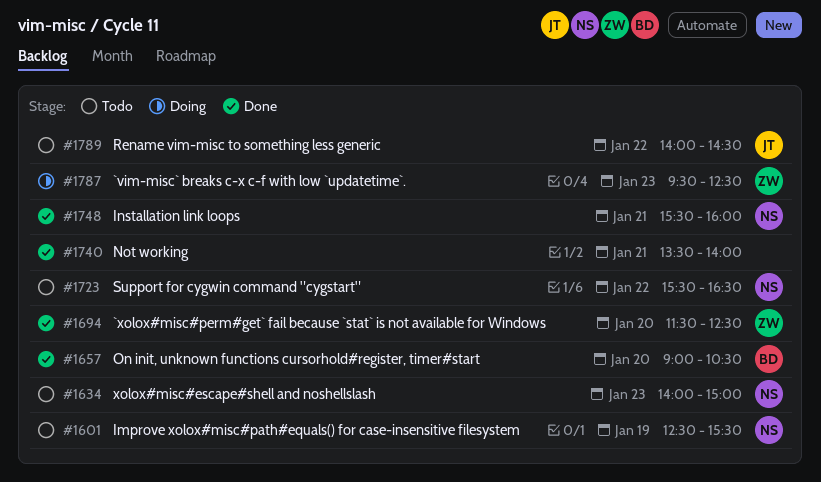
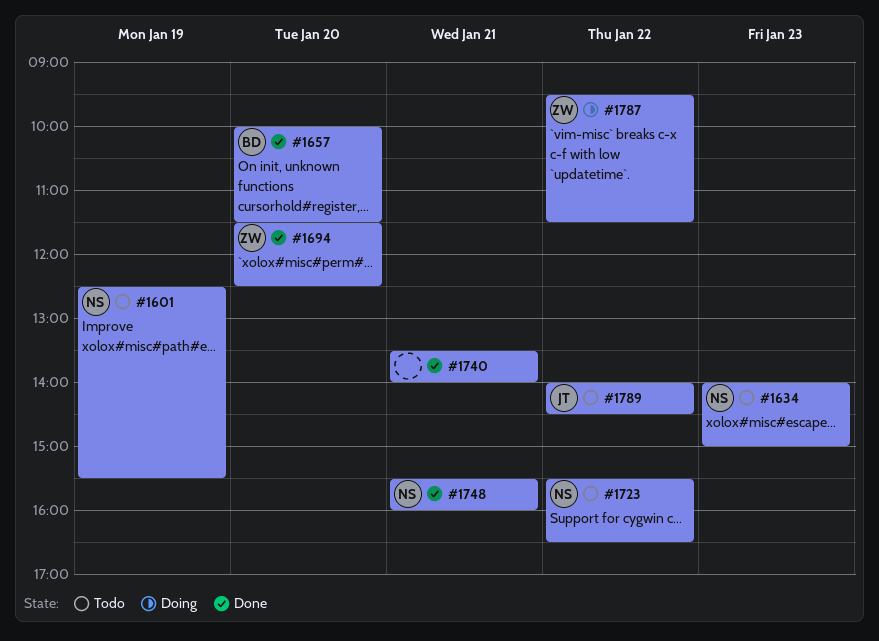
#1657, begins: 09:00 -> 10:00
#1657, ends: 10:30 -> 11:30
#1787, day: Jan 23 -> Jan 22
#1787, ends: 12:30 -> 11:30

